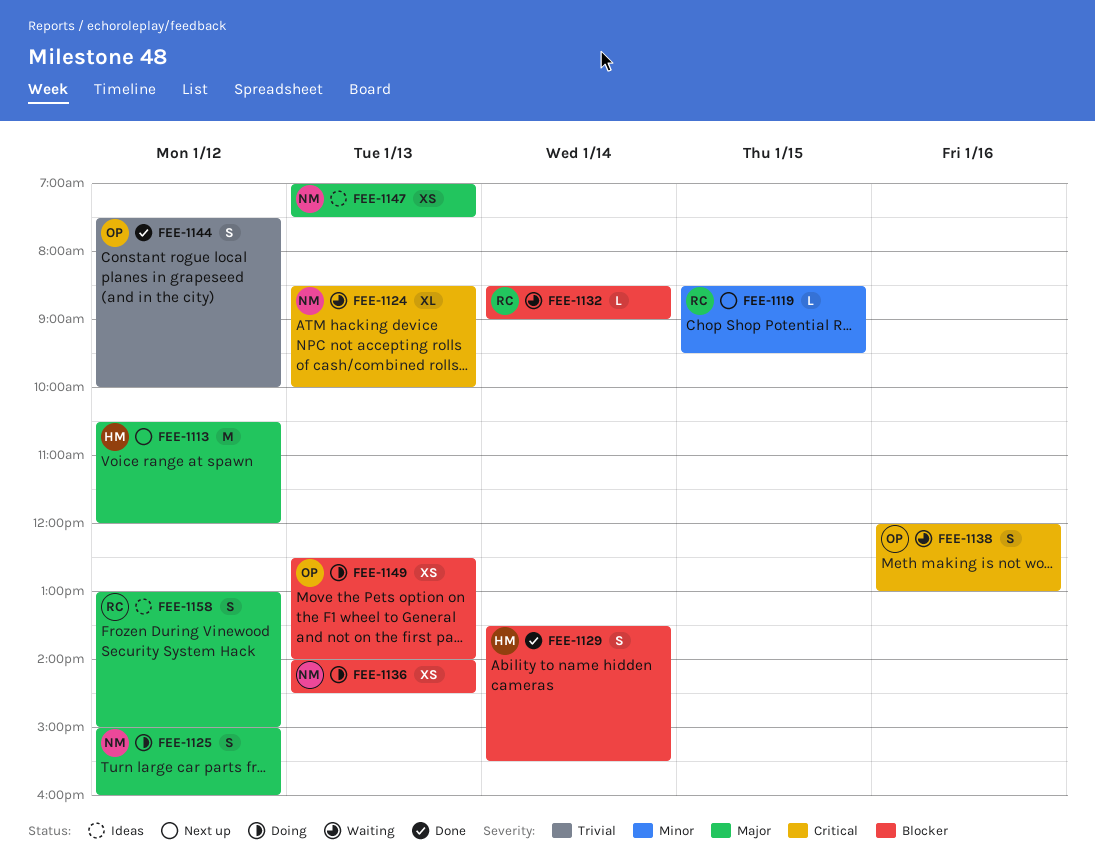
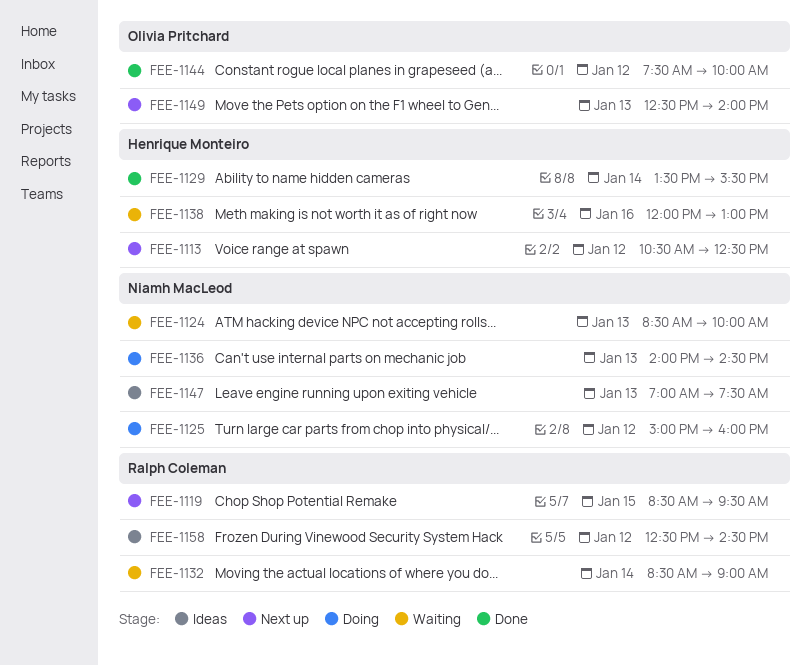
FEE-1113, ends: 12:00 -> 12:30
FEE-1138, owner: Olivia Pritchard -> Henrique Monteiro
FEE-1149, status: Doing -> Next up
FEE-1158, begins: 13:00 -> 12:30
FEE-1158, ends: 15:00 -> 14:30

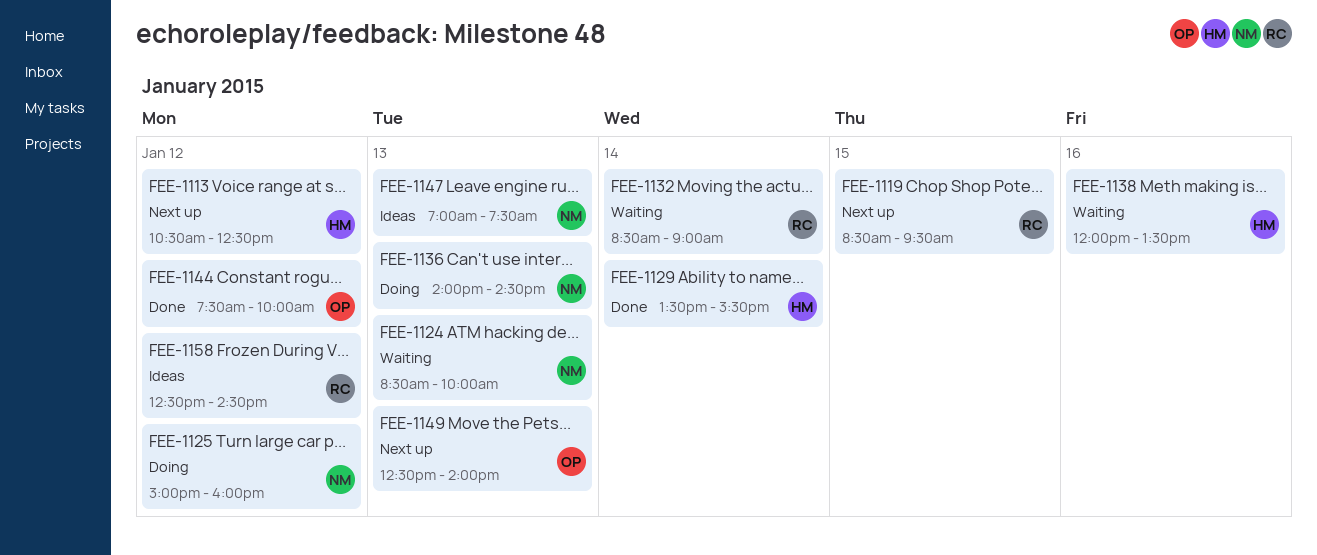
FEE-1138, ends: 13:00 -> 13:30

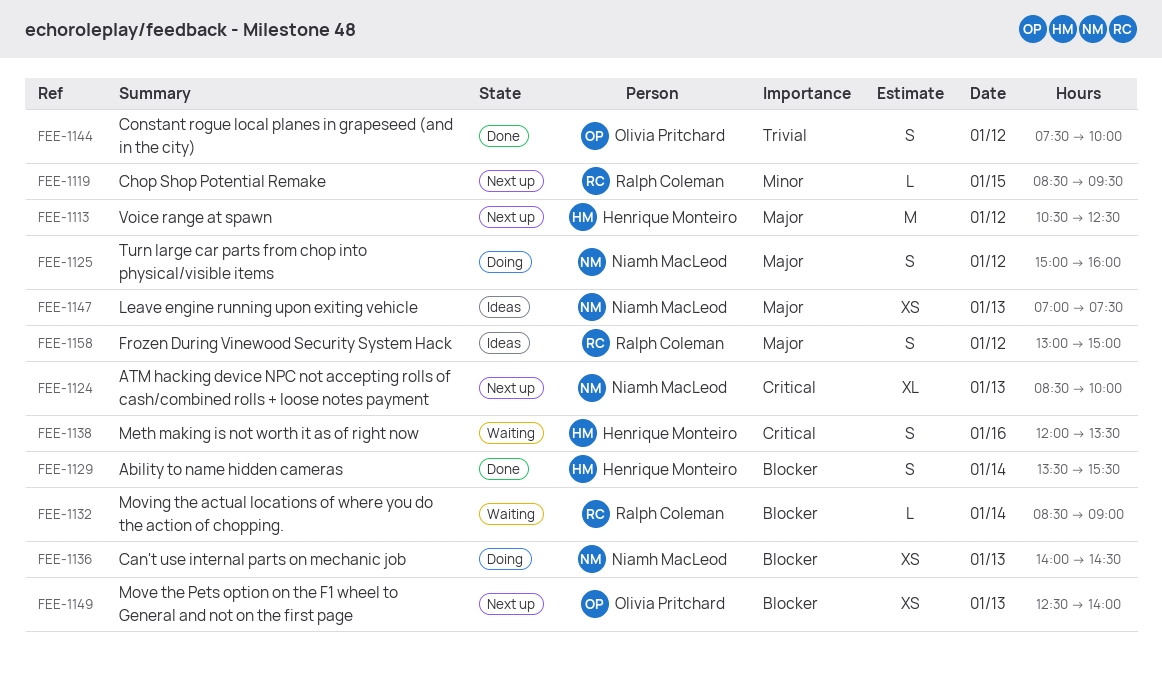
FEE-1124, status: Waiting -> Next up
FEE-1158, begins: 12:30 -> 13:00
FEE-1158, ends: 14:30 -> 15:00

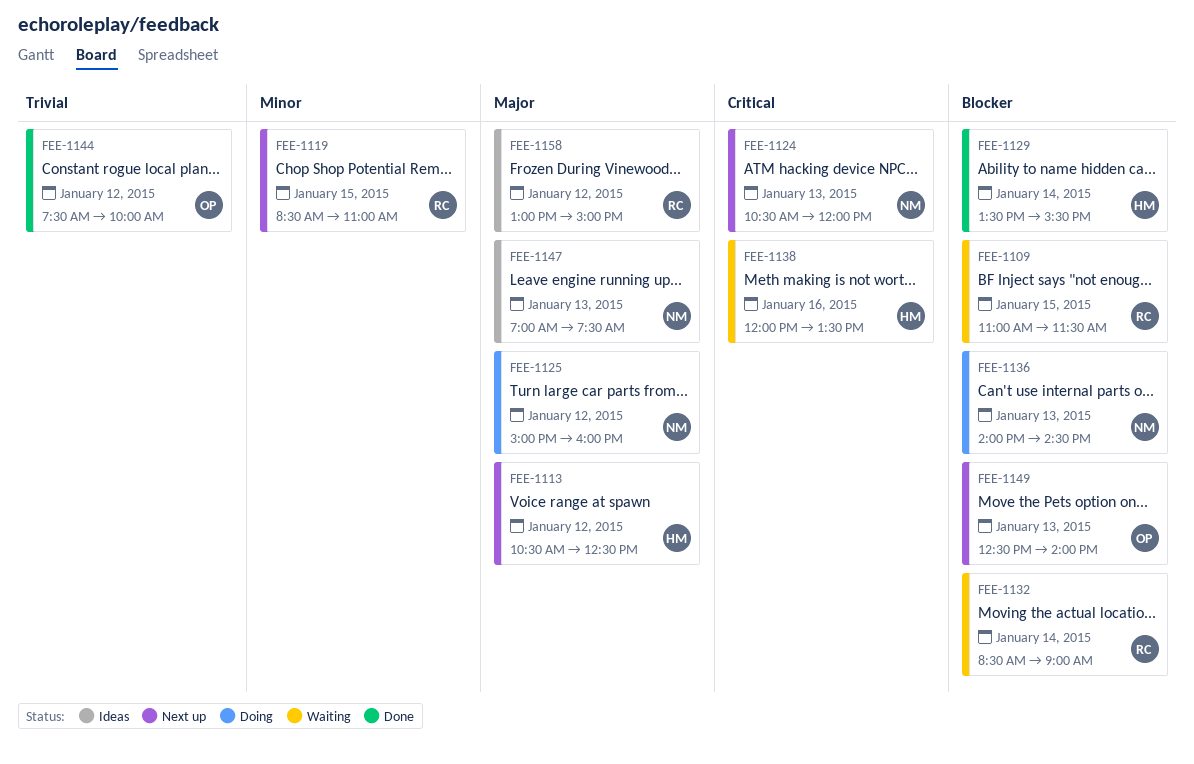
FEE-1109: none -> present
FEE-1119, ends: 09:30 -> 11:00
FEE-1124, begins: 08:30 -> 10:30
FEE-1124, ends: 10:00 -> 12:00

